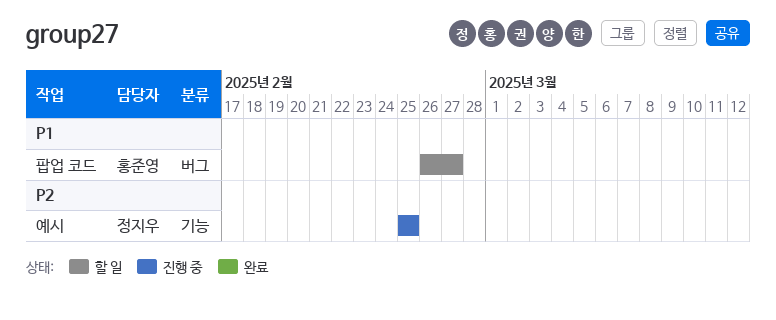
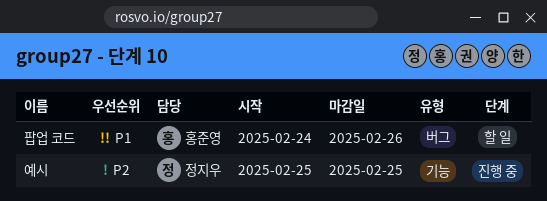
팝업 코드, start: Feb 26 -> Feb 24
팝업 코드, due: Feb 27 -> Feb 26

